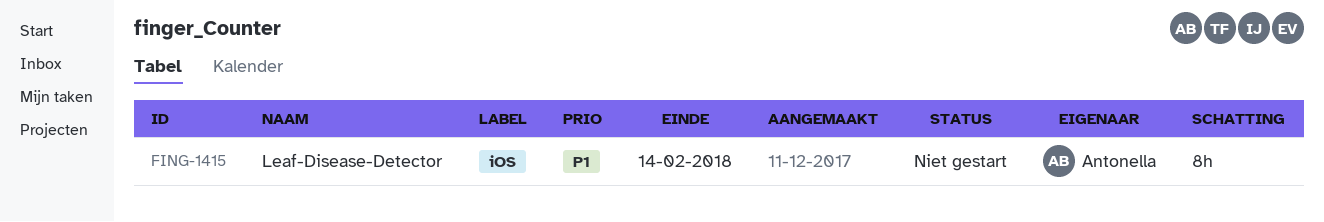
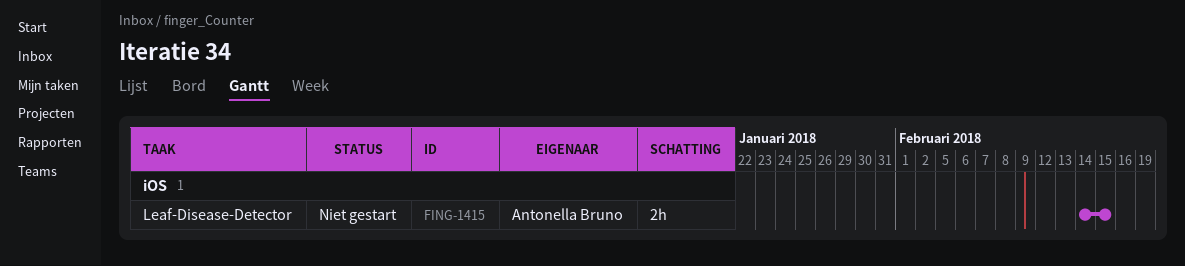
FING-1415, estimate: 8h -> 2h
FING-1415, due: Feb 14 -> Feb 15

